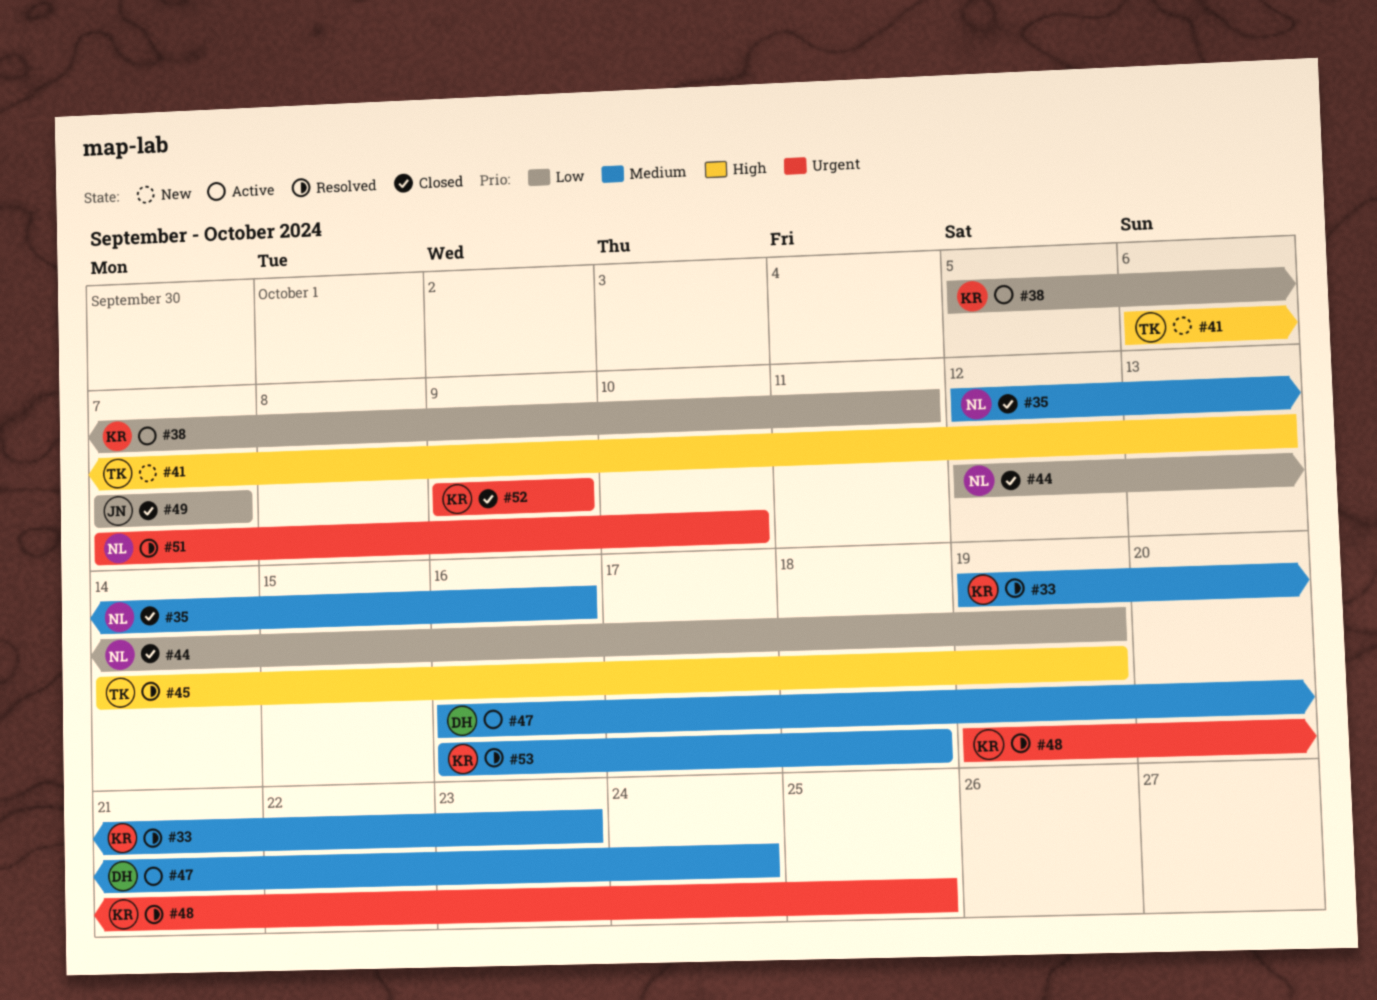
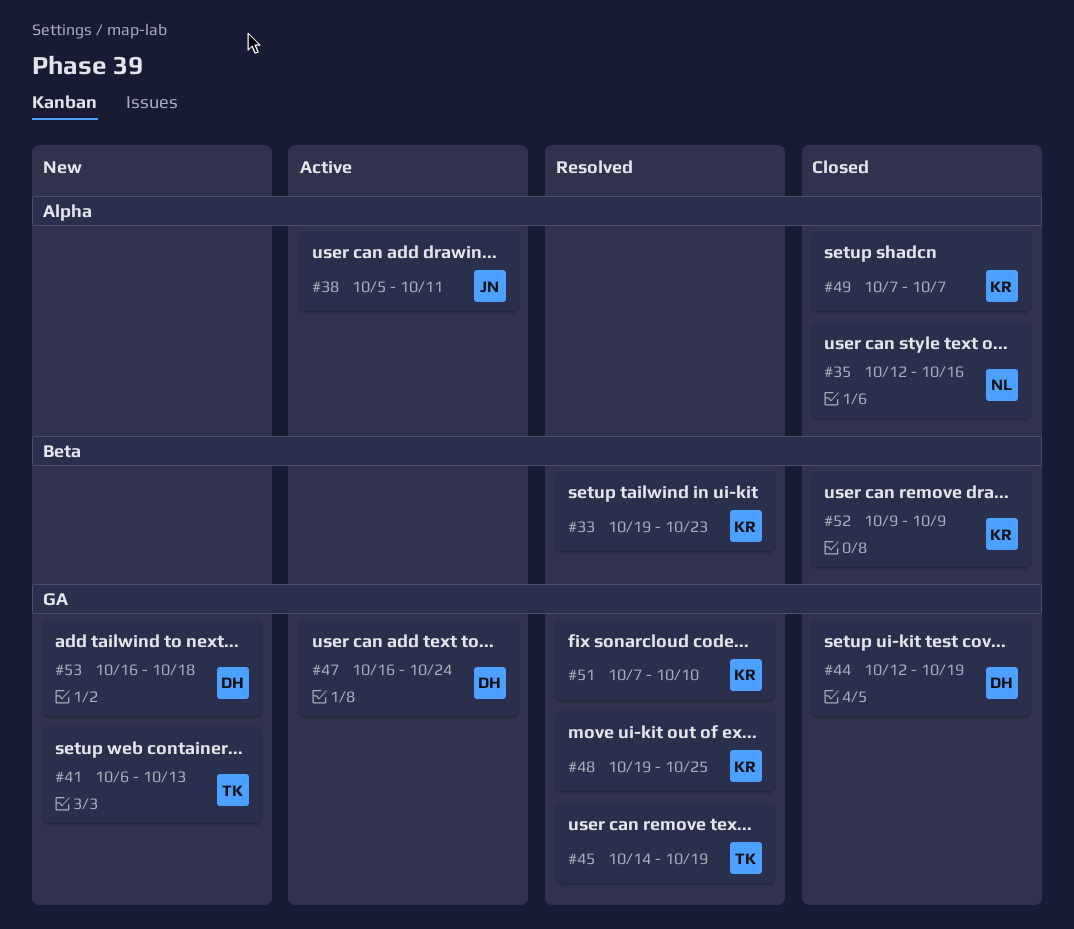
#38, owner: KR -> JN
#44, owner: NL -> DH
#49, owner: JN -> KR
#51, owner: NL -> KR
#53, status: Resolved -> New
#53, owner: KR -> DH

